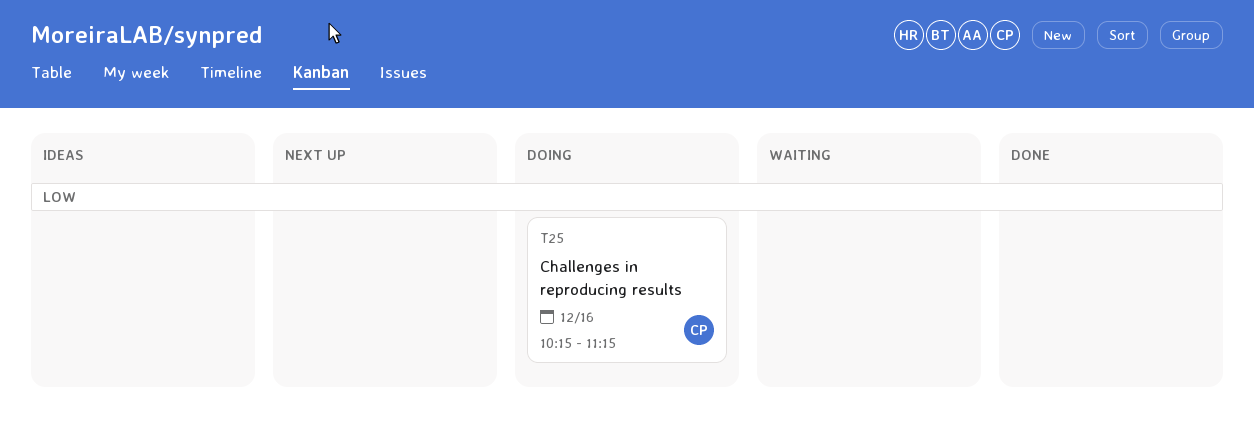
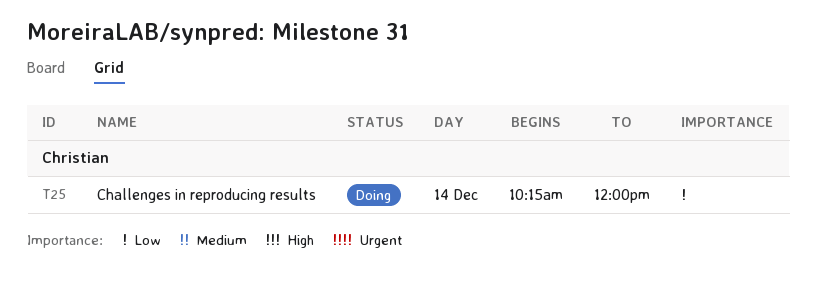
T25, day: Dec 16 -> Dec 14
T25, ends: 11:15 -> 12:00

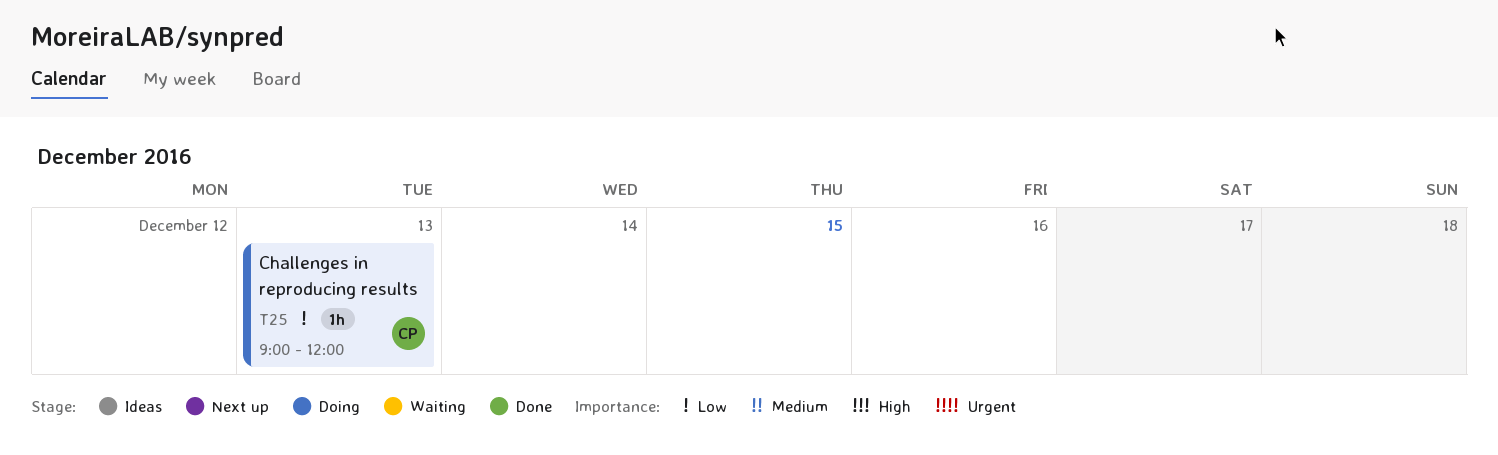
T25, day: Dec 14 -> Dec 13
T25, begins: 10:15 -> 09:00

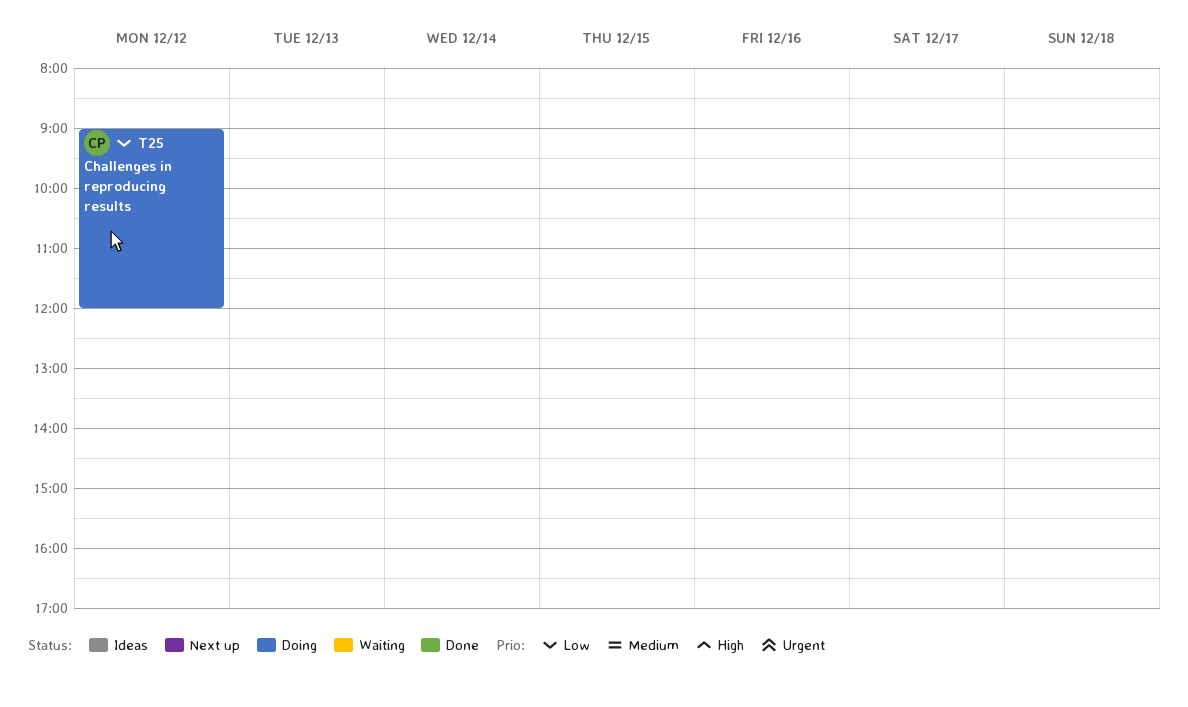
T25, day: Dec 13 -> Dec 12

